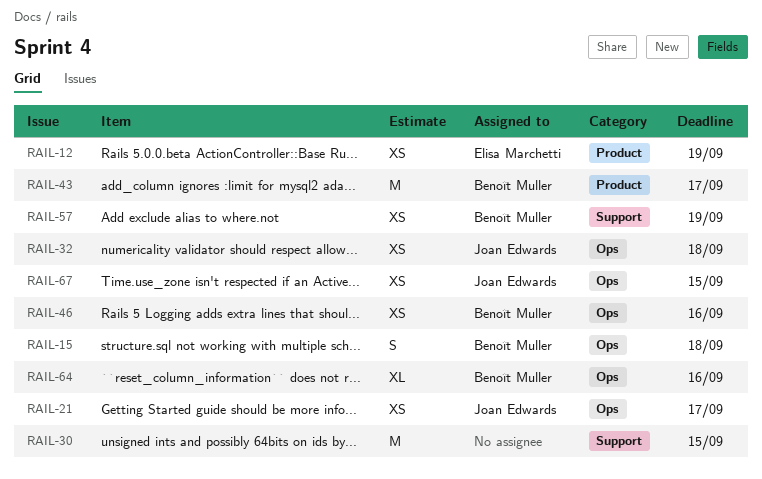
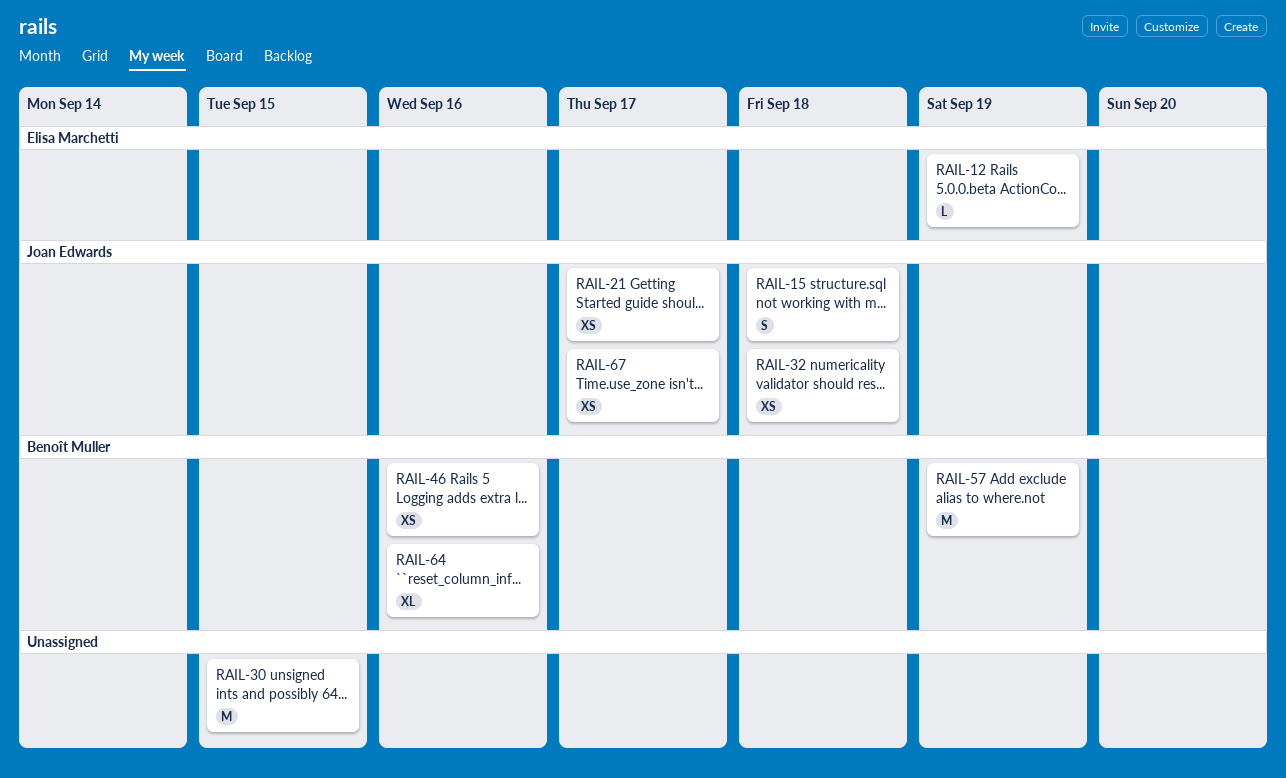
RAIL-12, estimate: XS -> L
RAIL-15, owner: Benoît Muller -> Joan Edwards
RAIL-43: present -> none
RAIL-57, estimate: XS -> M
RAIL-67, due: Sep 15 -> Sep 17

